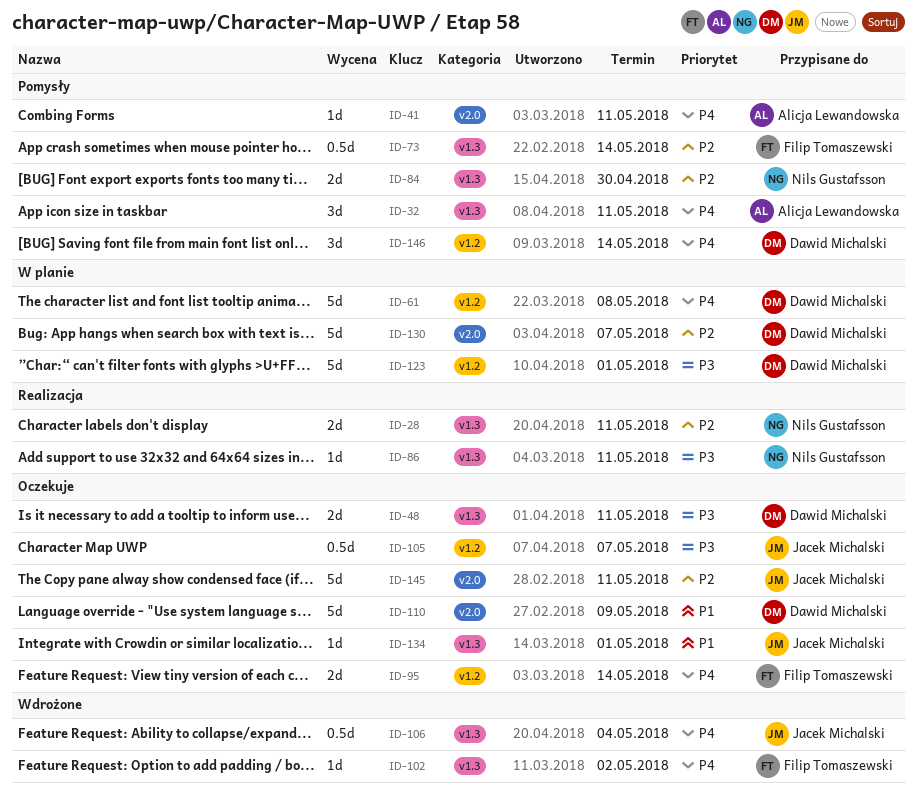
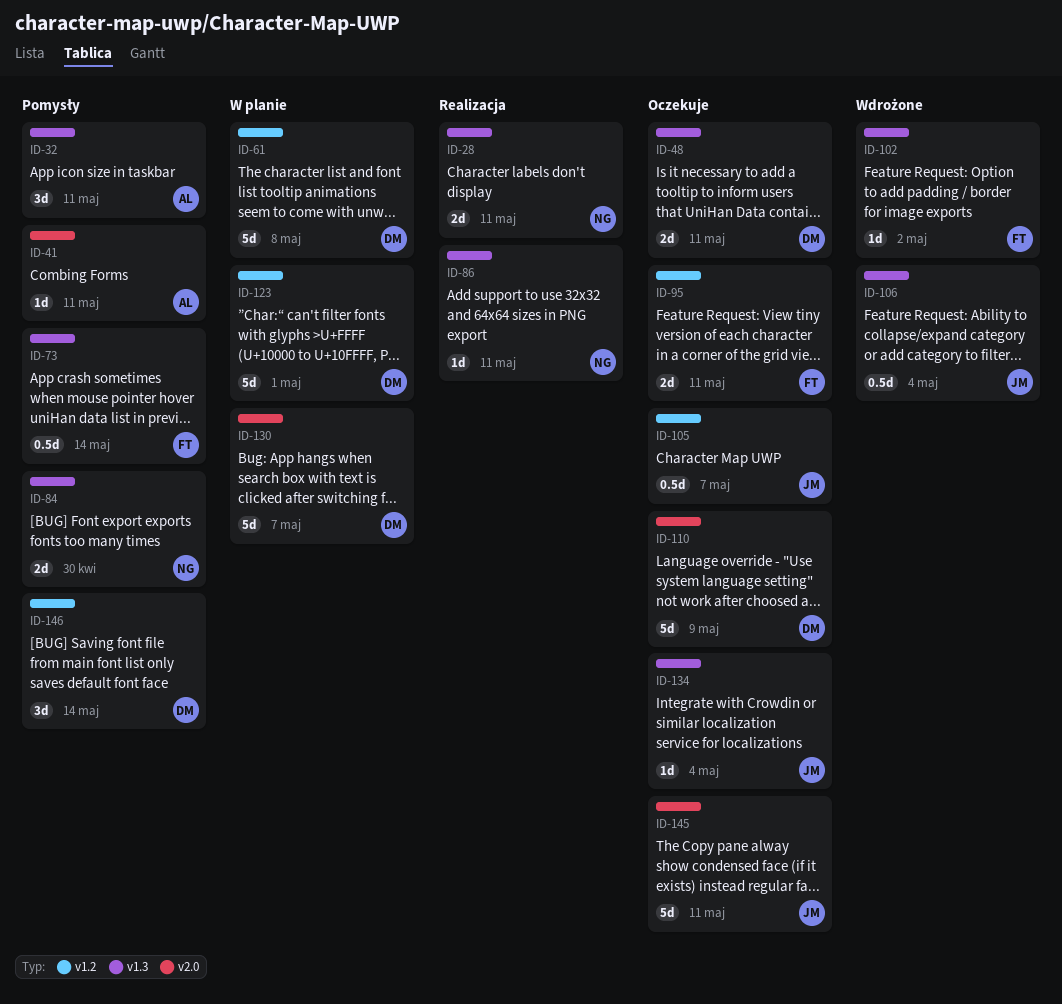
ID-95, due: May 14 -> May 11
ID-134, due: May 1 -> May 4

